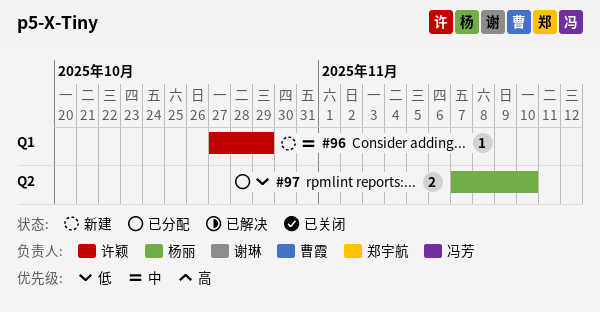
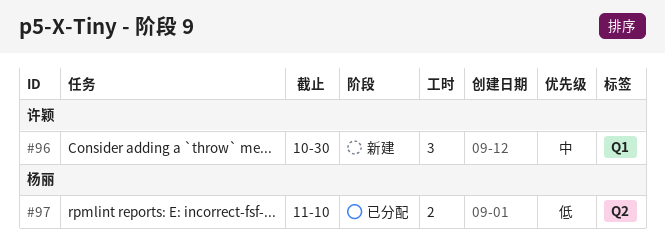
#96, estimate: 1 -> 3
#96, due: Oct 29 -> Oct 30

